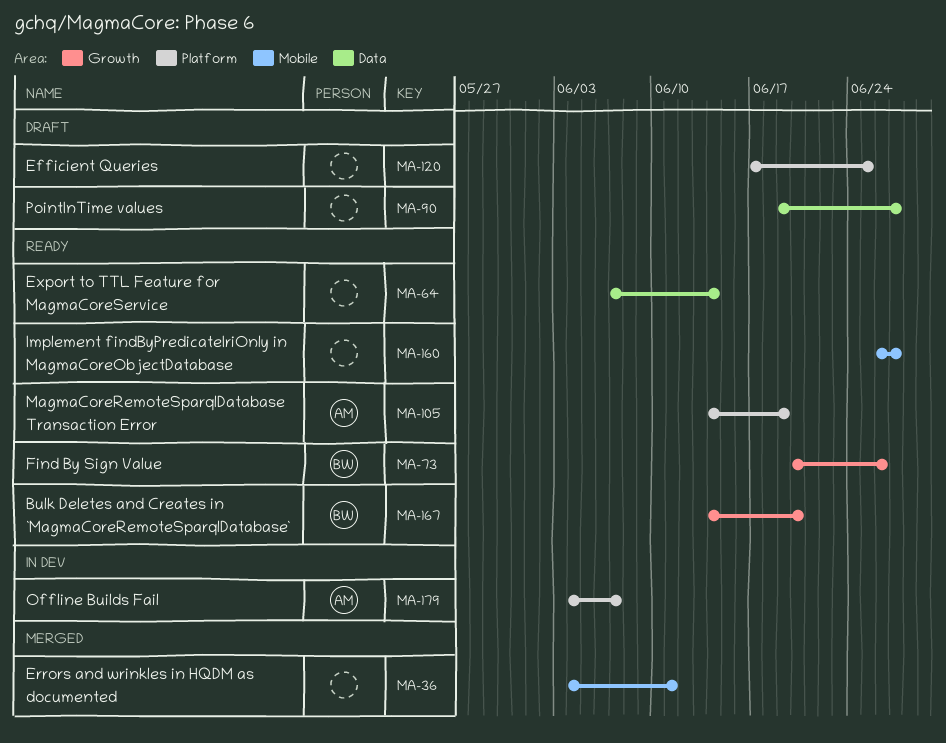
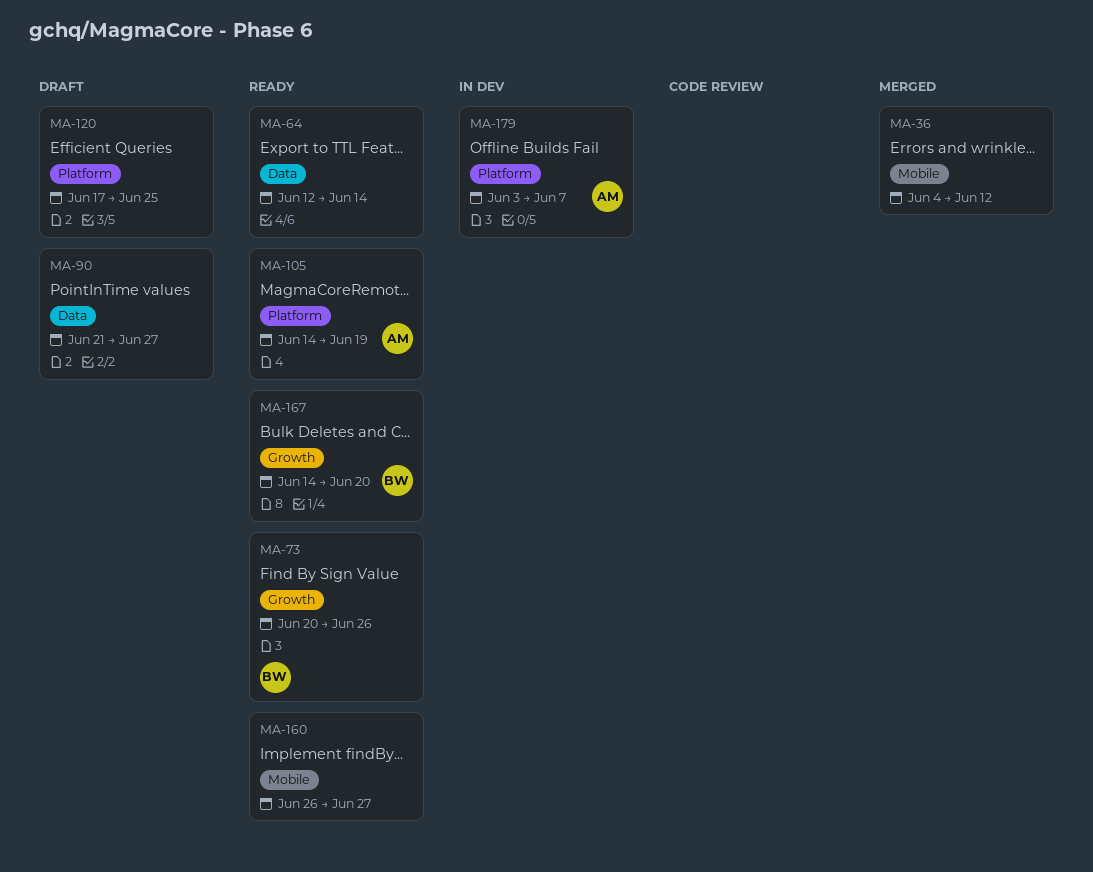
MA-36, due: Jun 11 -> Jun 12
MA-64, start: Jun 7 -> Jun 12
MA-90, start: Jun 19 -> Jun 21
MA-179, start: Jun 4 -> Jun 3

